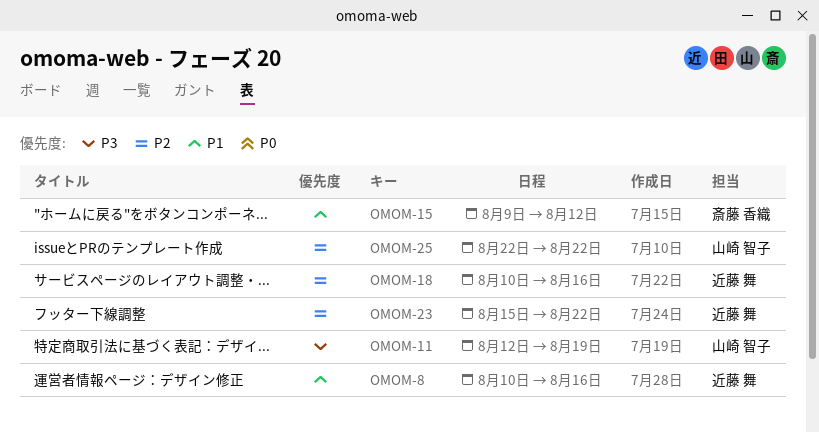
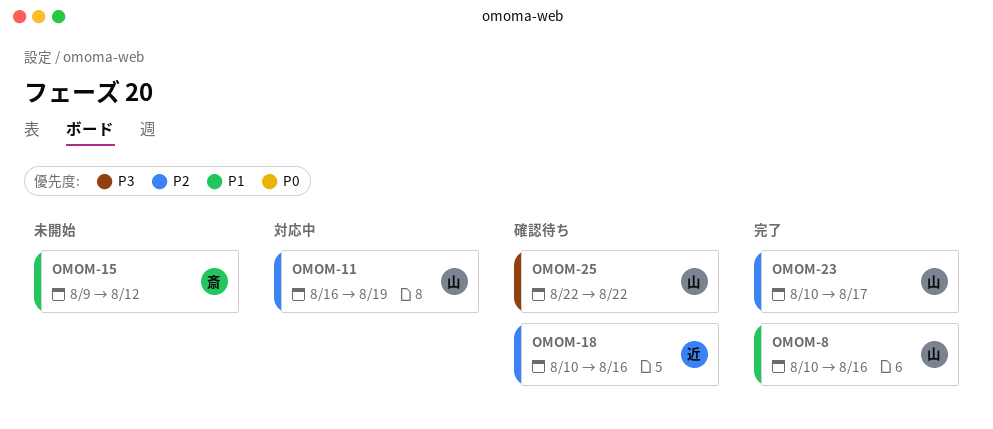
OMOM-8, owner: 近藤 舞 -> 山崎 智子
OMOM-11, priority: P3 -> P2
OMOM-11, start: Aug 12 -> Aug 16
OMOM-23, owner: 近藤 舞 -> 山崎 智子
OMOM-23, start: Aug 15 -> Aug 10
OMOM-23, due: Aug 22 -> Aug 17
OMOM-25, priority: P2 -> P3

